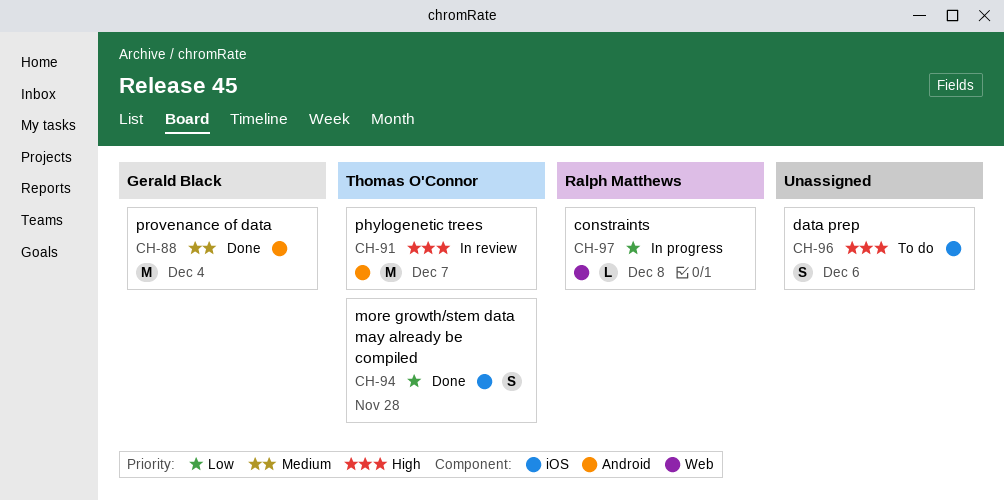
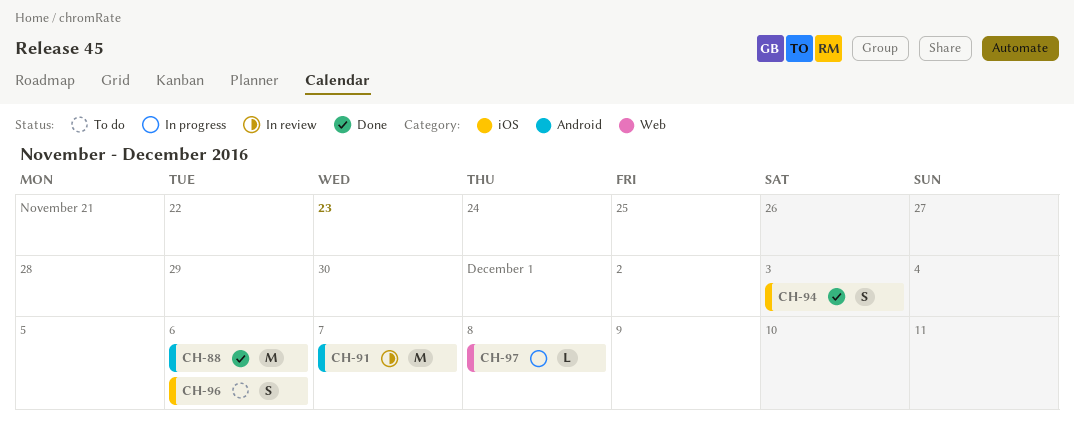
CH-88, due: Dec 4 -> Dec 6
CH-94, due: Nov 28 -> Dec 3

